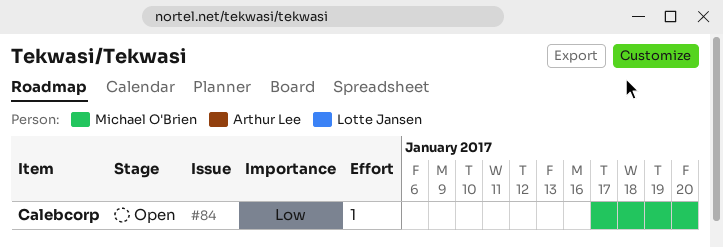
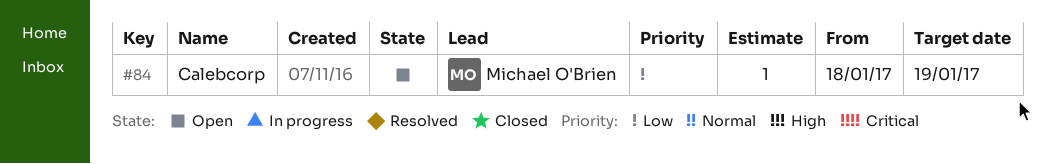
#84, start: Jan 17 -> Jan 18
#84, due: Jan 20 -> Jan 19

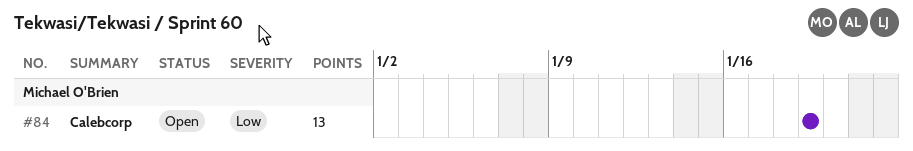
#84, estimate: 1 -> 13
#84, start: Jan 18 -> Jan 19

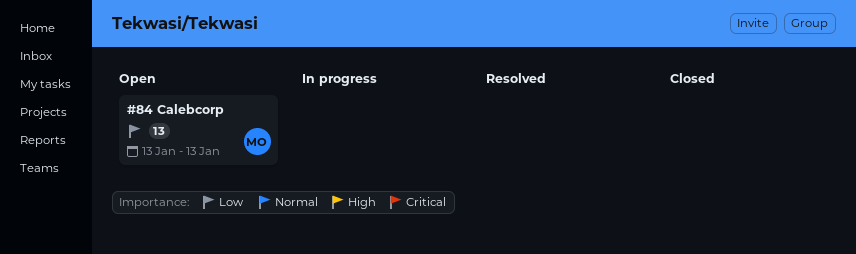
#84, start: Jan 19 -> Jan 13
#84, due: Jan 19 -> Jan 13

